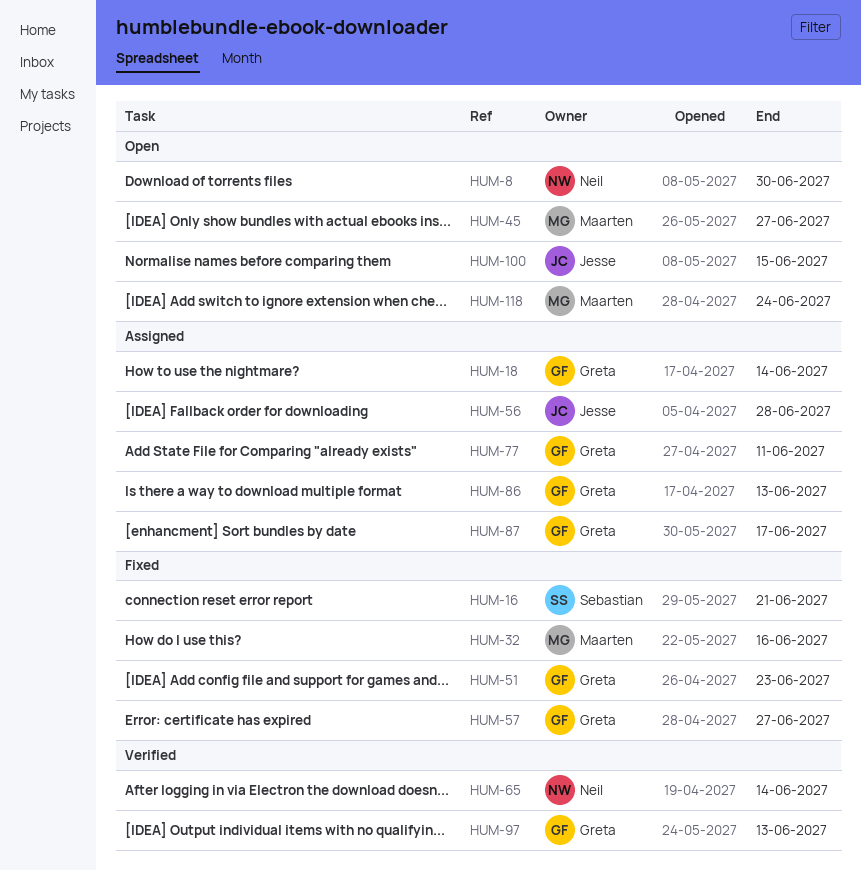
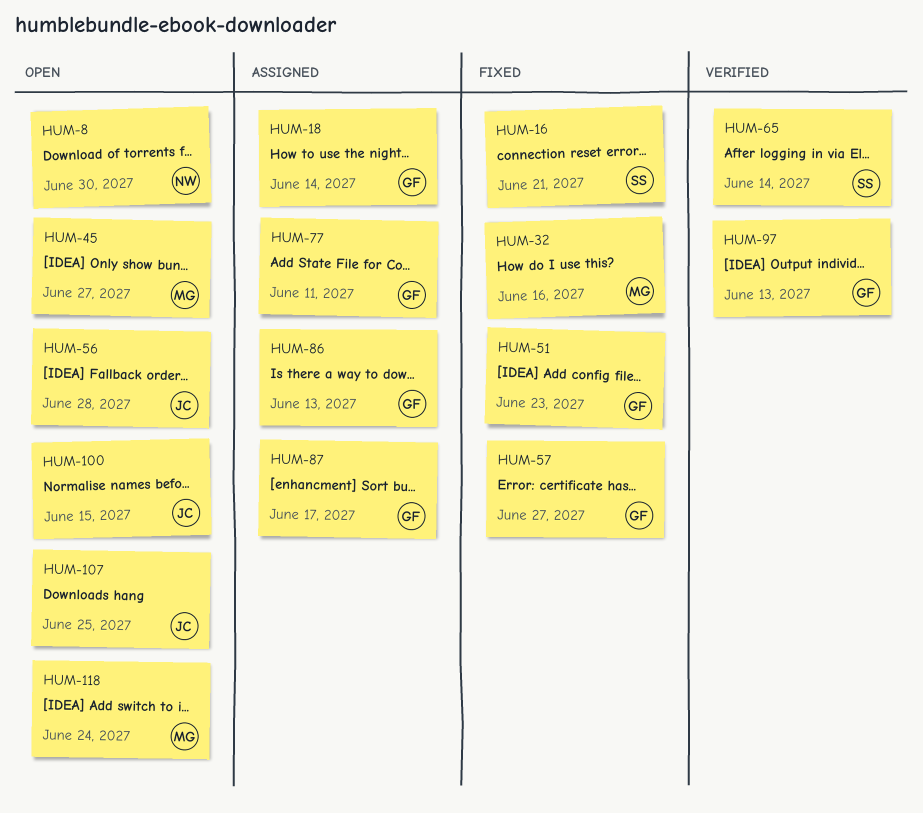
HUM-56, status: Assigned -> Open
HUM-65, owner: Neil -> Sebastian
HUM-107: none -> present

